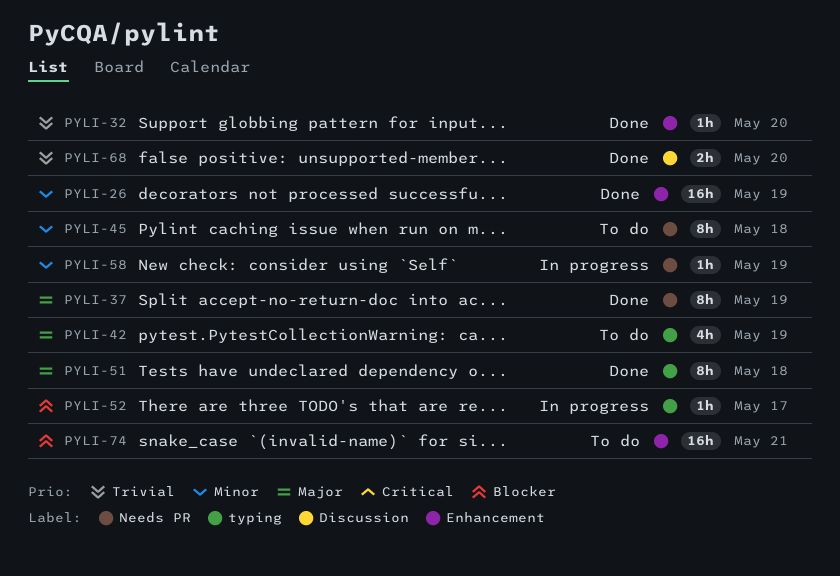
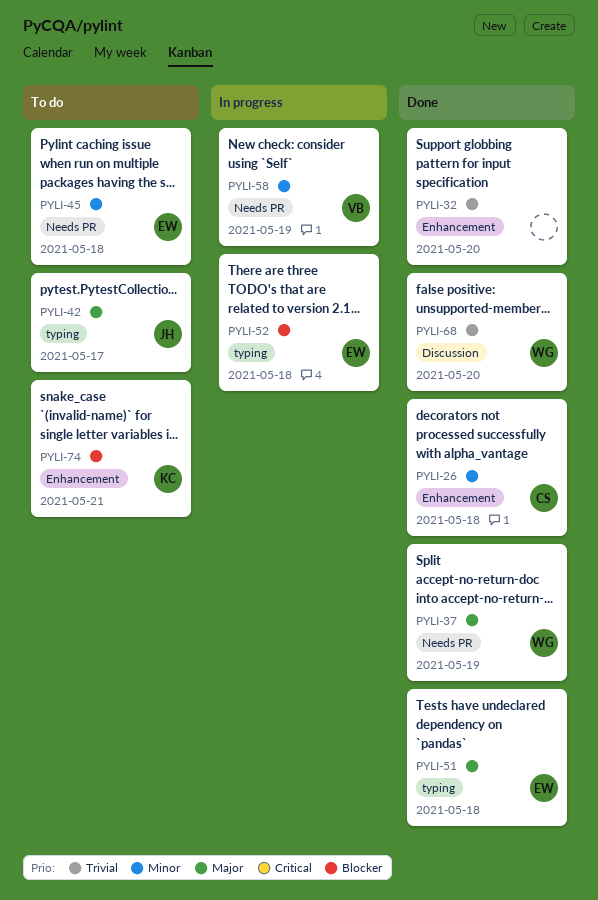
PYLI-26, due: May 19 -> May 18
PYLI-42, due: May 19 -> May 17
PYLI-52, due: May 17 -> May 18

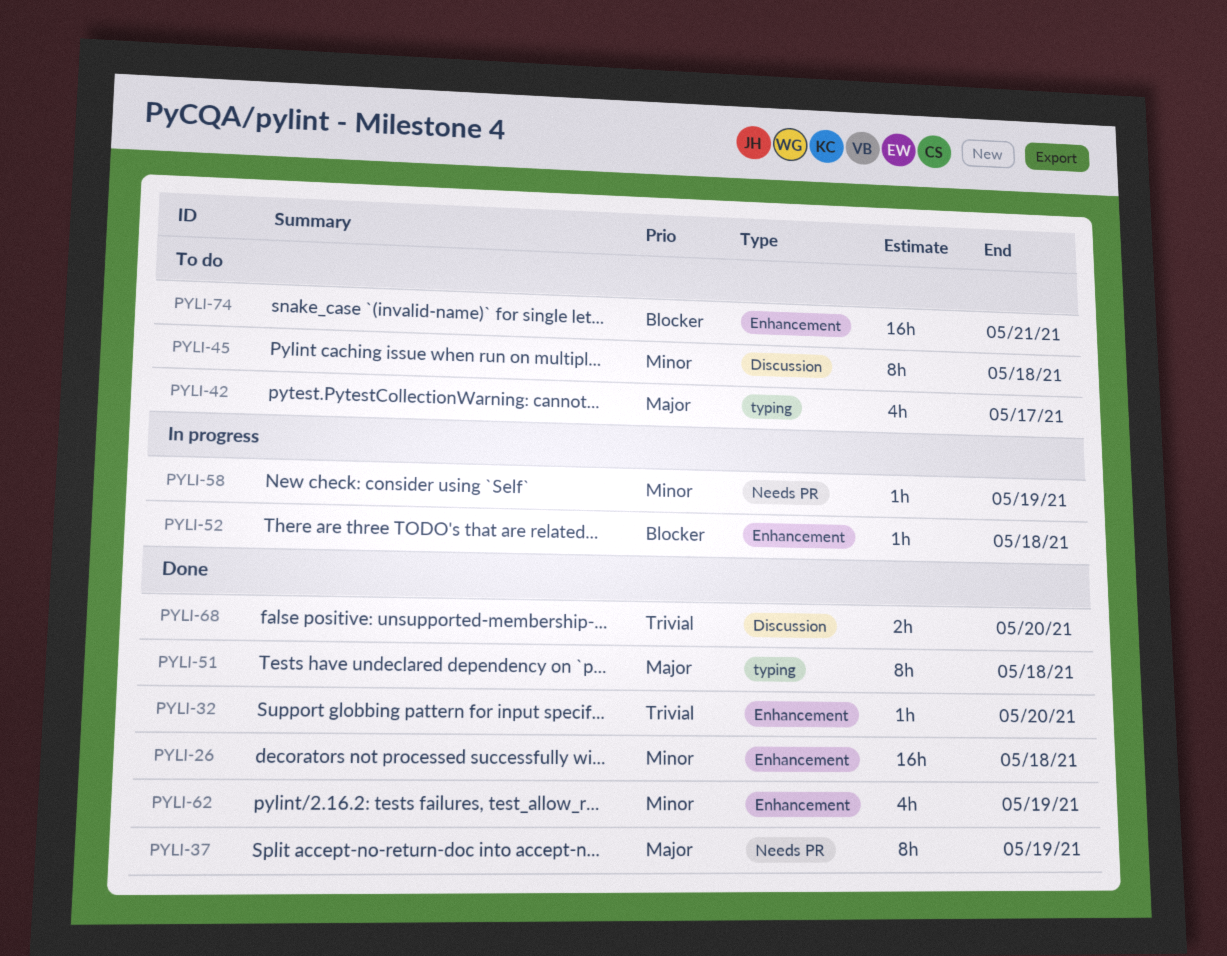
PYLI-45, label: Needs PR -> Discussion
PYLI-52, label: typing -> Enhancement
PYLI-62: none -> present

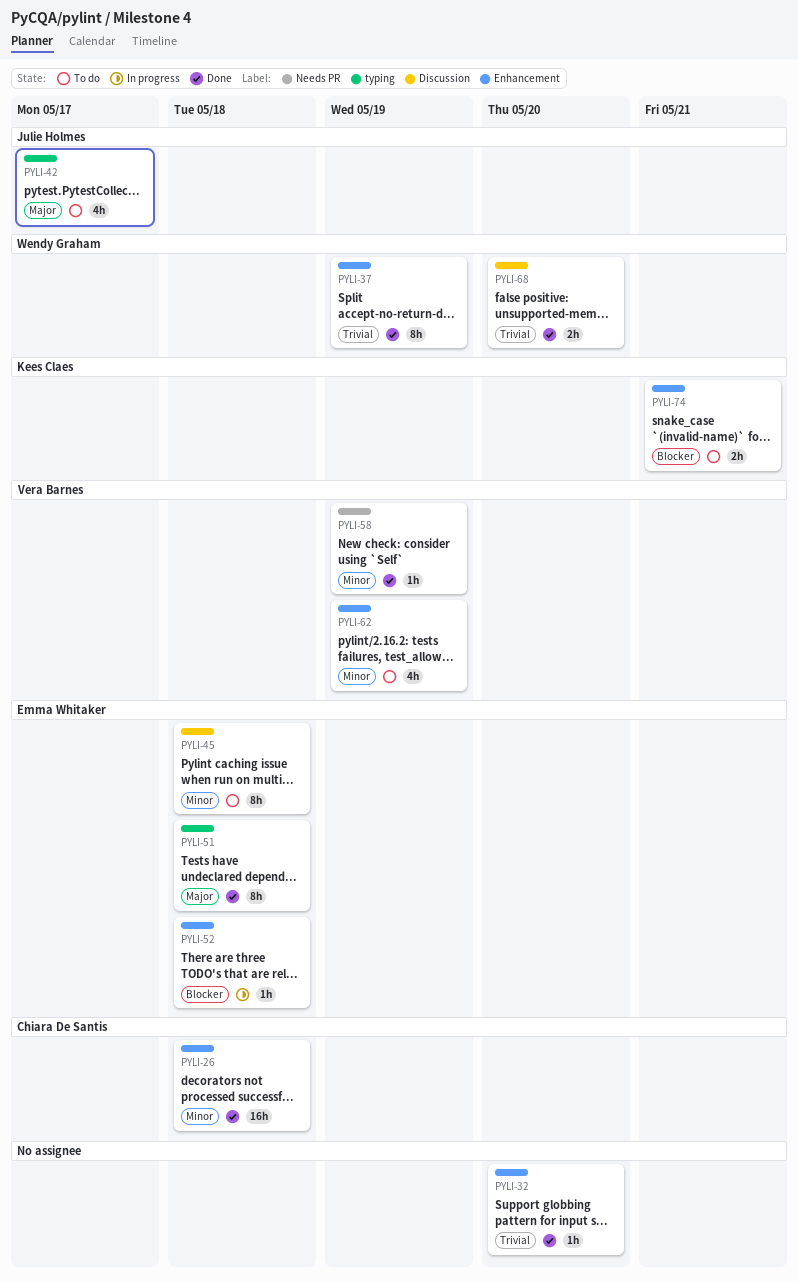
PYLI-37, priority: Major -> Trivial
PYLI-37, label: Needs PR -> Enhancement
PYLI-58, status: In progress -> Done
PYLI-62, status: Done -> To do
PYLI-74, estimate: 16h -> 2h

